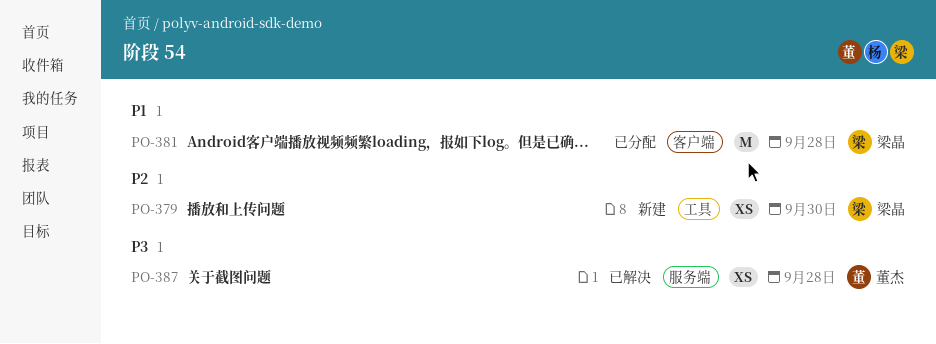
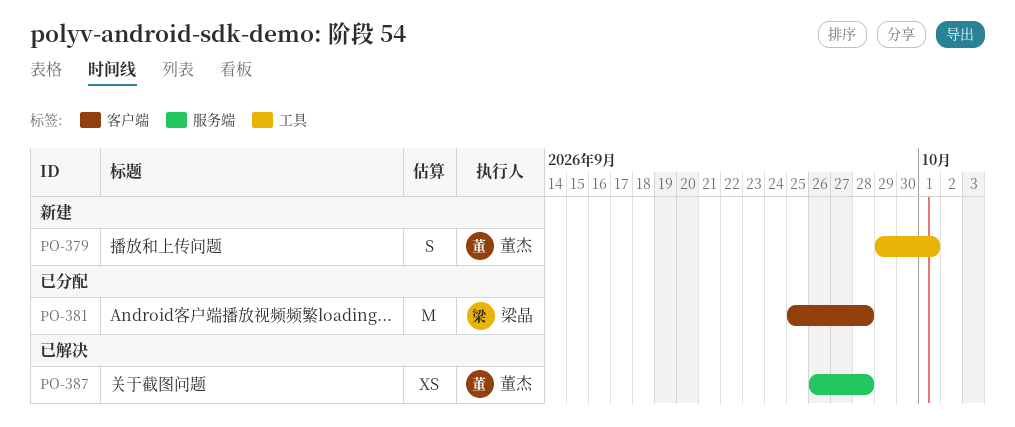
PO-379, owner: 梁晶 -> 董杰
PO-379, estimate: XS -> S
PO-379, due: Sep 30 -> Oct 1

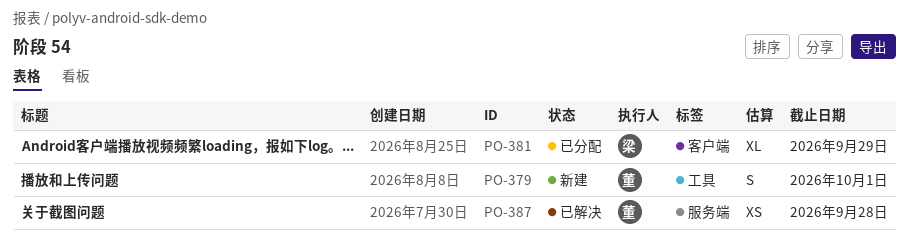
PO-381, estimate: M -> XL
PO-381, due: Sep 28 -> Sep 29

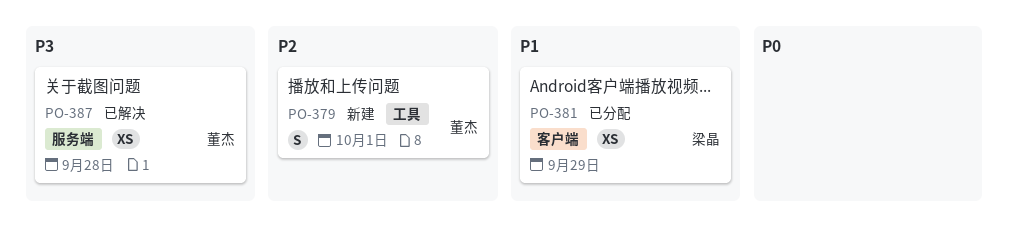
PO-381, estimate: XL -> XS

